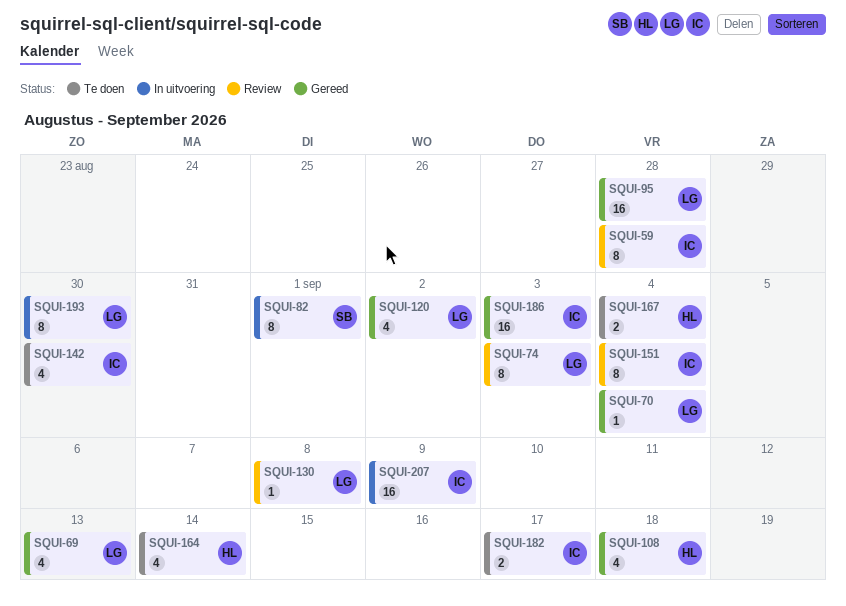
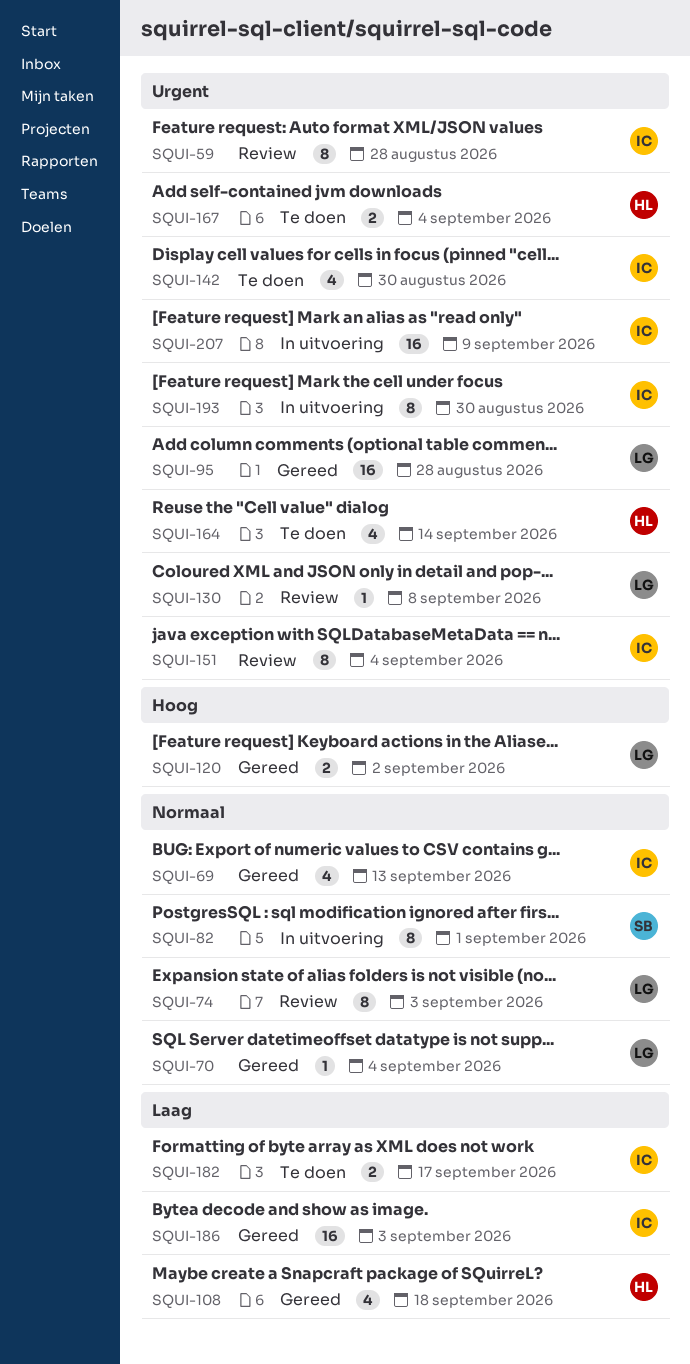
SQUI-69, owner: LG -> IC
SQUI-120, estimate: 4 -> 2
SQUI-193, owner: LG -> IC

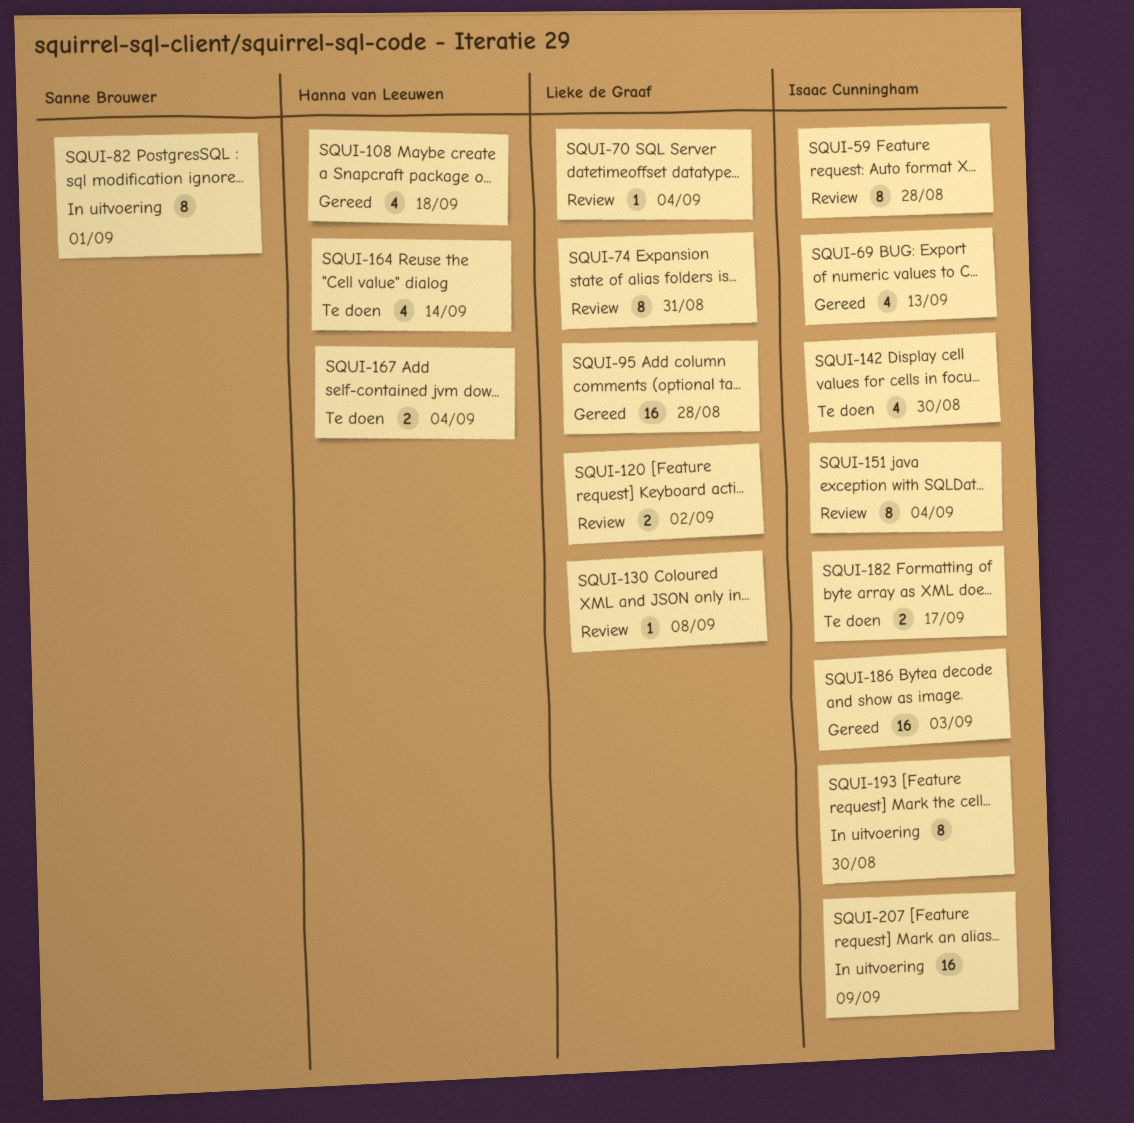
SQUI-70, status: Gereed -> Review
SQUI-74, due: Sep 3 -> Aug 31
SQUI-120, status: Gereed -> Review

